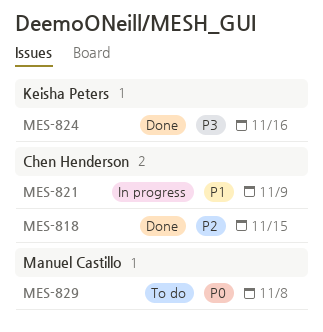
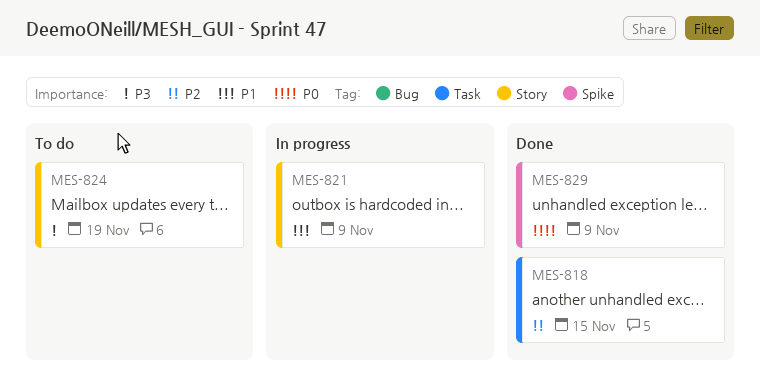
MES-824, status: Done -> To do
MES-824, due: Nov 16 -> Nov 19
MES-829, status: To do -> Done
MES-829, due: Nov 8 -> Nov 9

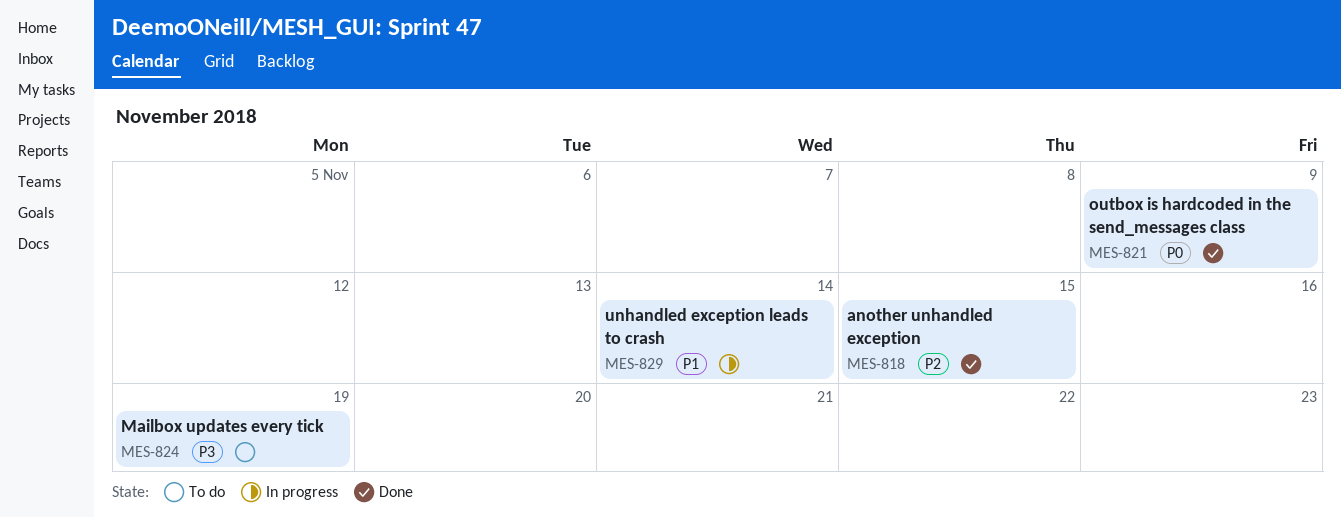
MES-821, status: In progress -> Done
MES-821, priority: P1 -> P0
MES-829, status: Done -> In progress
MES-829, priority: P0 -> P1
MES-829, due: Nov 9 -> Nov 14

